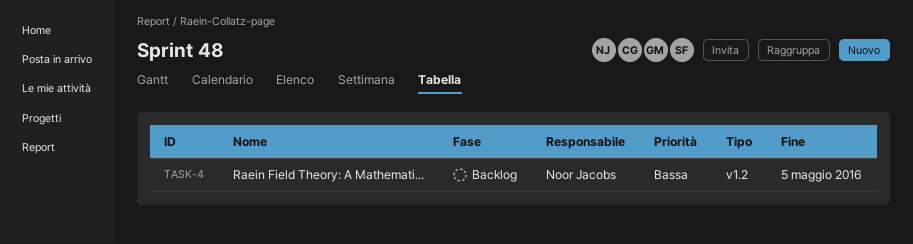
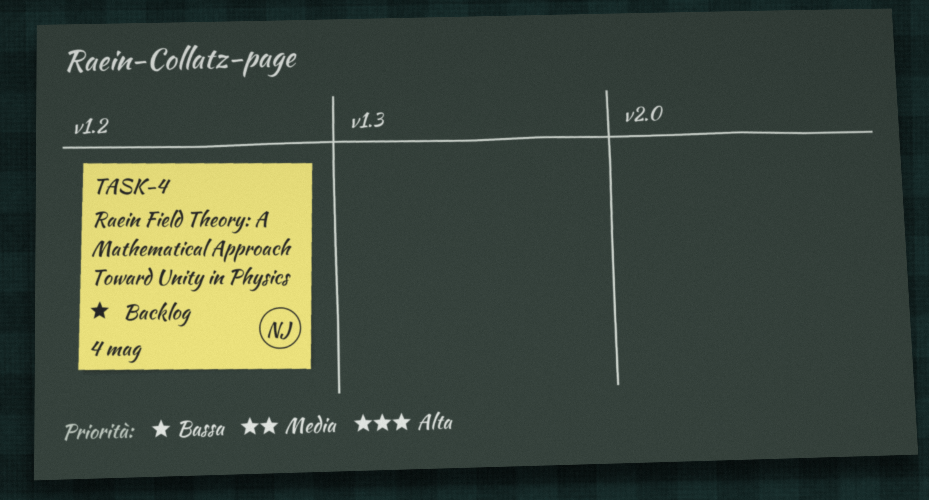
TASK-4, due: May 5 -> May 4

